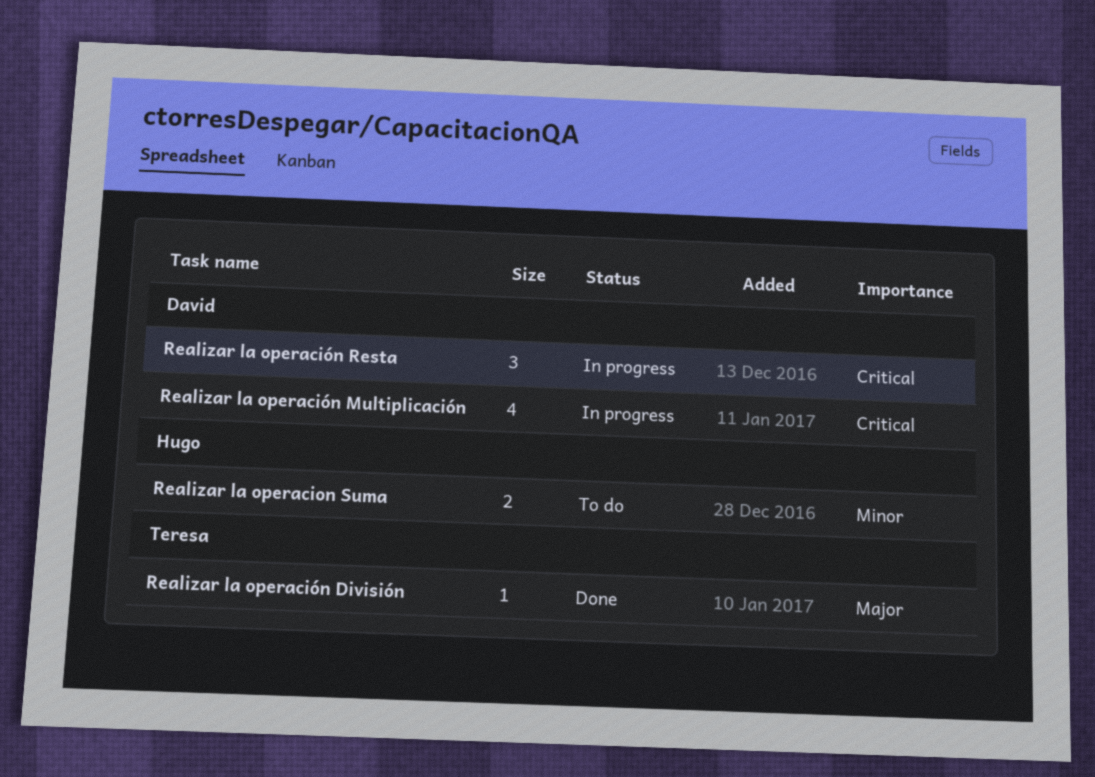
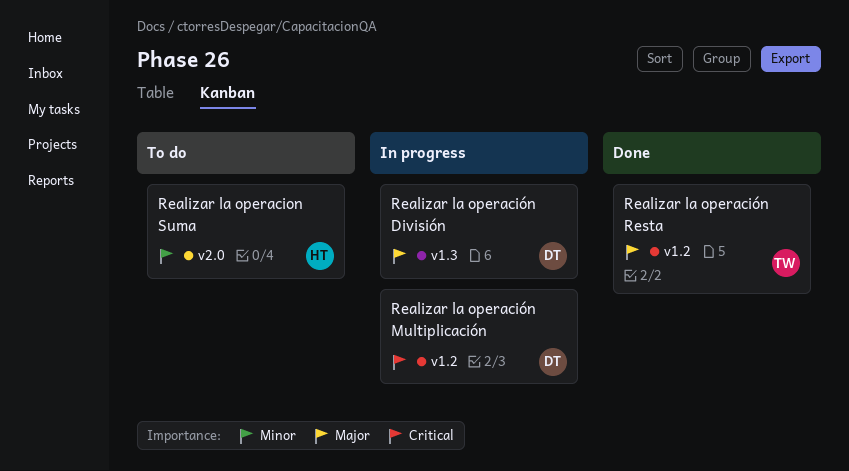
Realizar la operación División, status: Done -> In progress
Realizar la operación División, owner: Teresa -> David
Realizar la operación Resta, status: In progress -> Done
Realizar la operación Resta, owner: David -> Teresa
Realizar la operación Resta, priority: Critical -> Major

